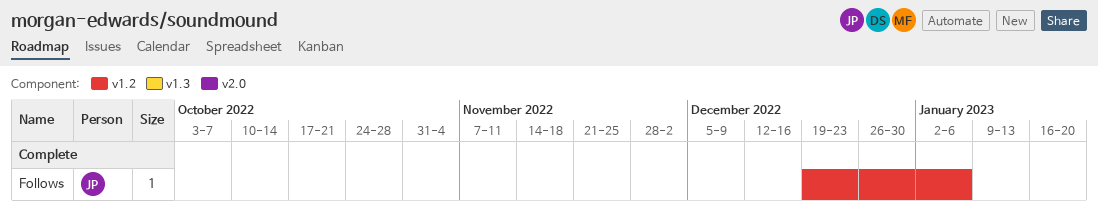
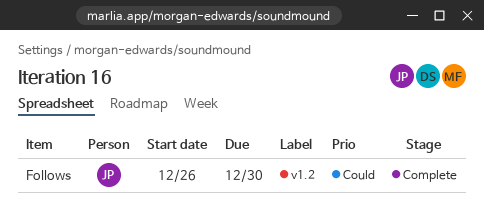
Follows, start: Dec 19 -> Dec 26
Follows, due: Jan 6 -> Dec 30

